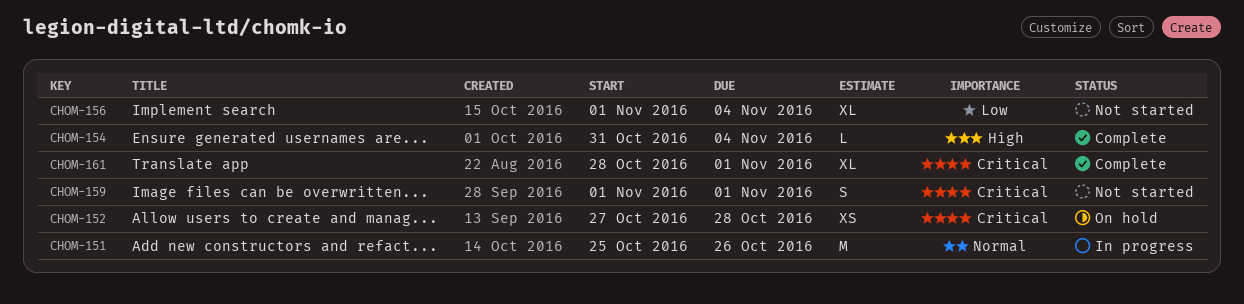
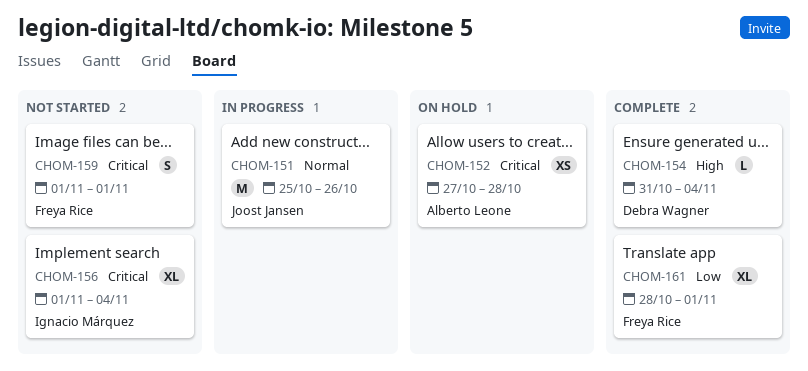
CHOM-156, priority: Low -> Critical
CHOM-161, priority: Critical -> Low

